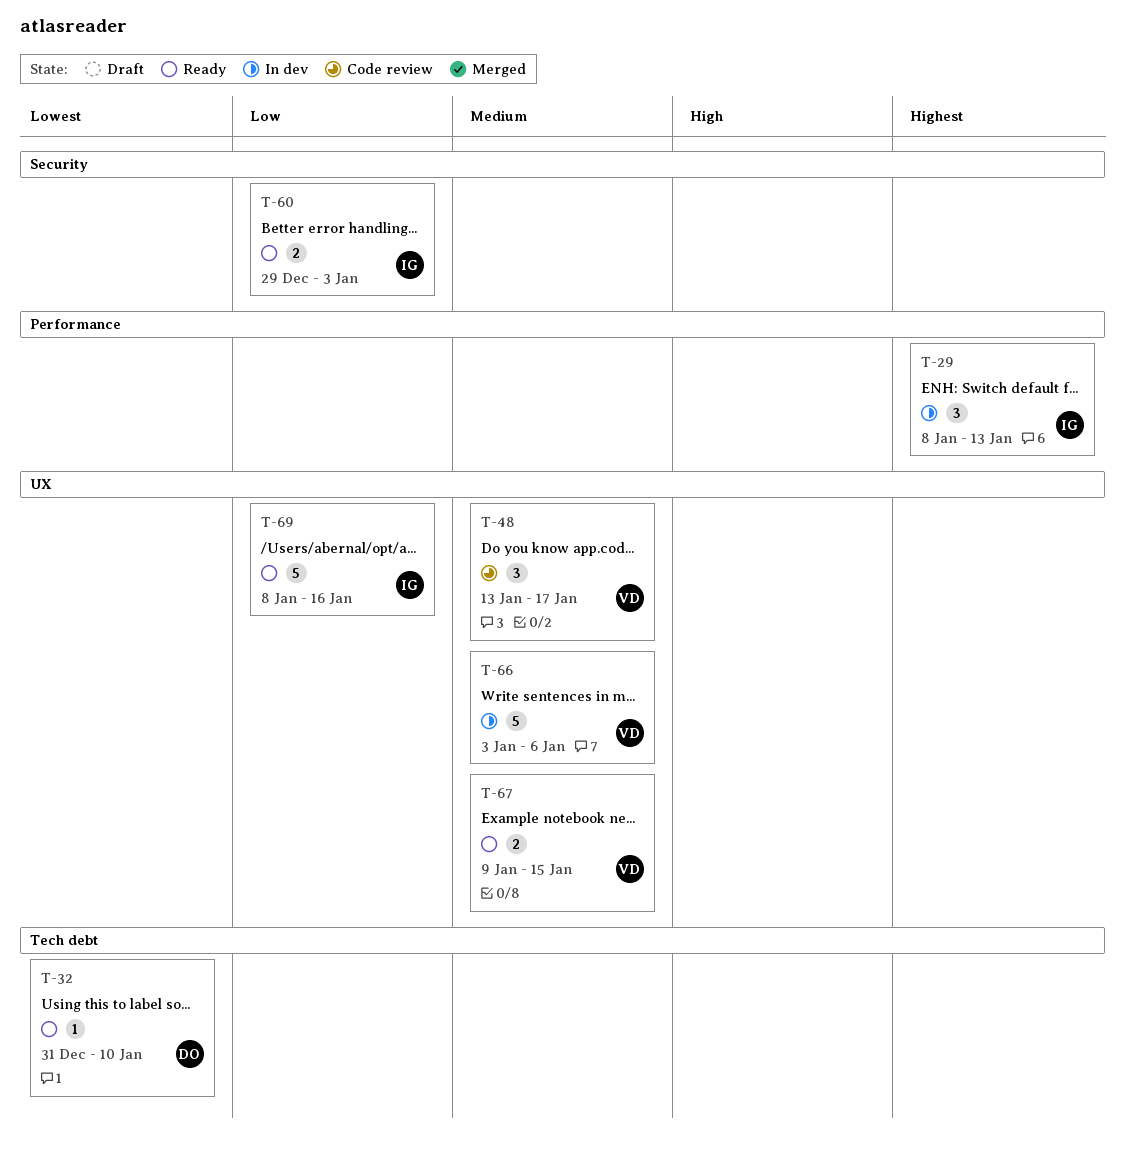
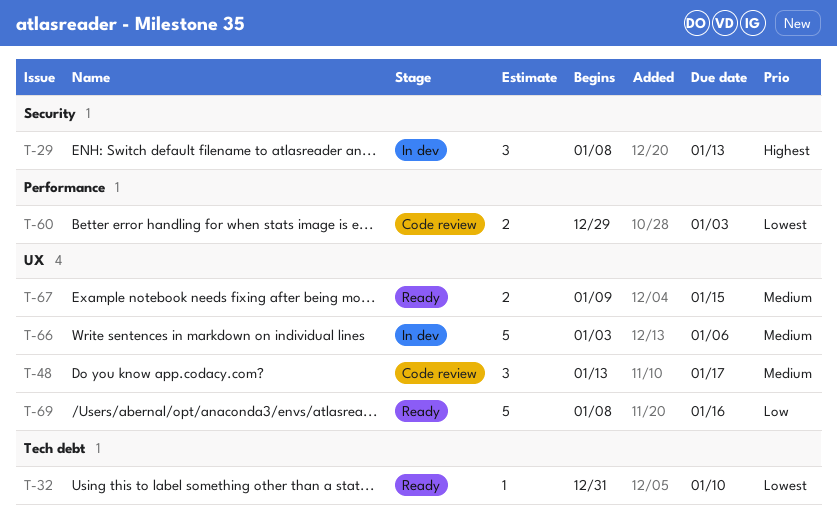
T-29, label: Performance -> Security
T-60, status: Ready -> Code review
T-60, priority: Low -> Lowest
T-60, label: Security -> Performance

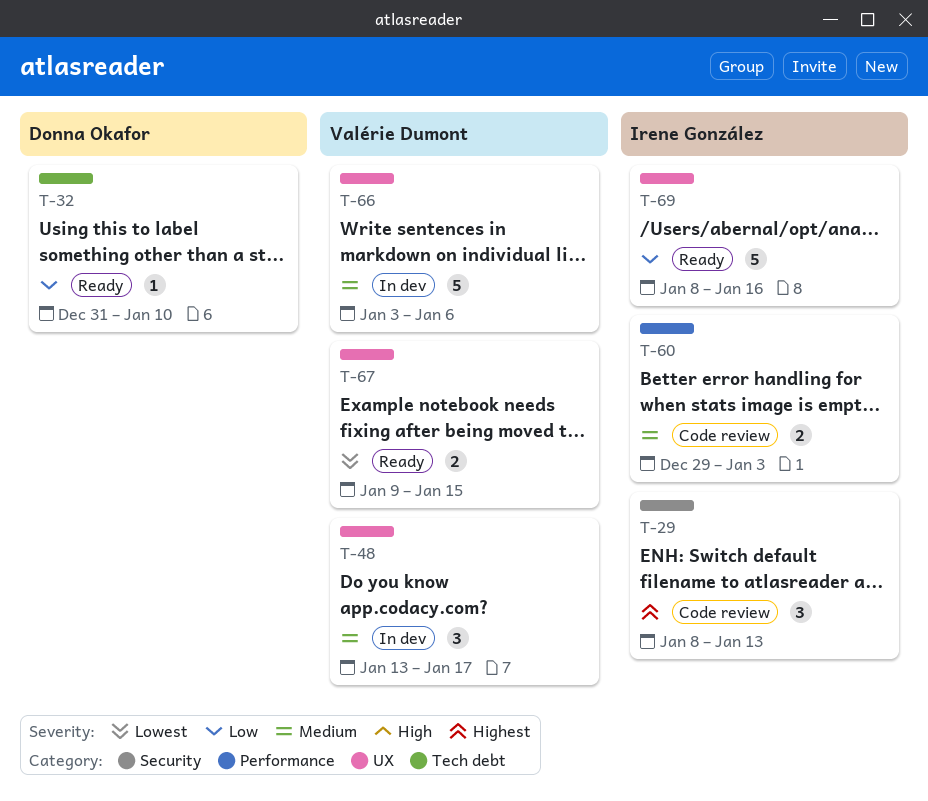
T-29, status: In dev -> Code review
T-32, priority: Lowest -> Low
T-48, status: Code review -> In dev
T-60, priority: Lowest -> Medium
T-67, priority: Medium -> Lowest

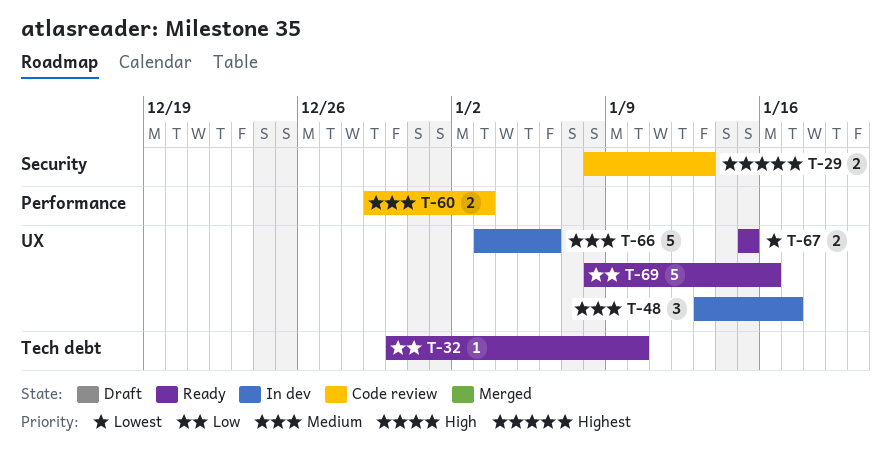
T-29, estimate: 3 -> 2
T-32, start: Dec 31 -> Dec 30
T-67, start: Jan 9 -> Jan 15

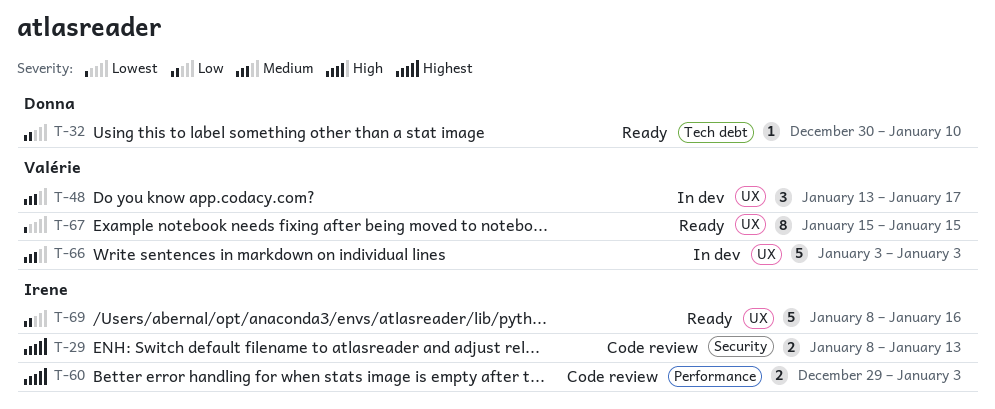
T-60, priority: Medium -> Highest
T-66, due: Jan 6 -> Jan 3
T-67, estimate: 2 -> 8

